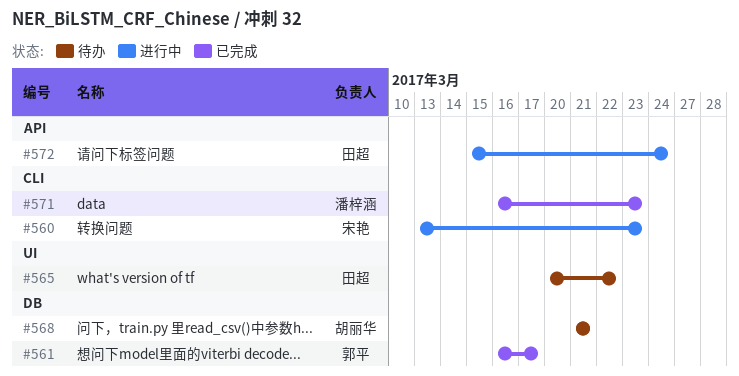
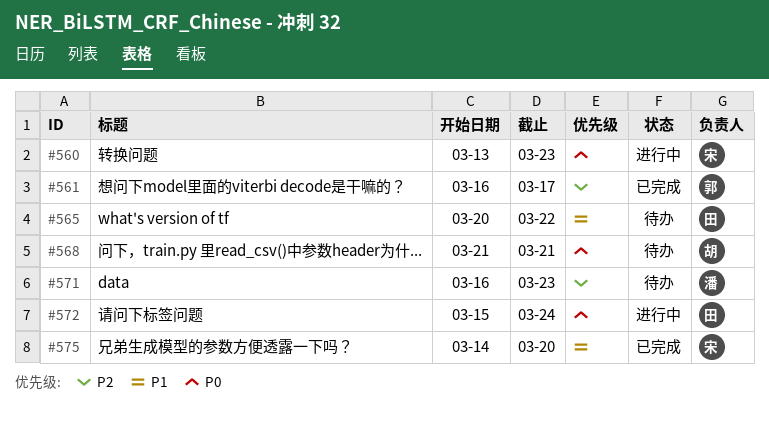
#571, status: 已完成 -> 待办
#575: none -> present

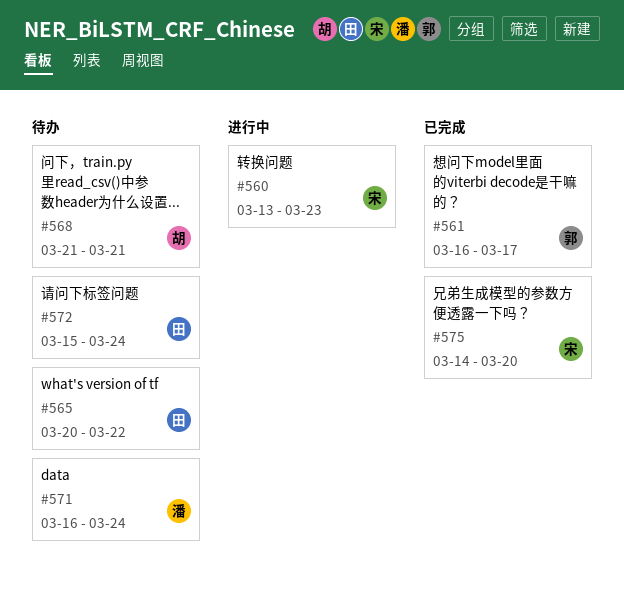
#571, due: Mar 23 -> Mar 24
#572, status: 进行中 -> 待办

